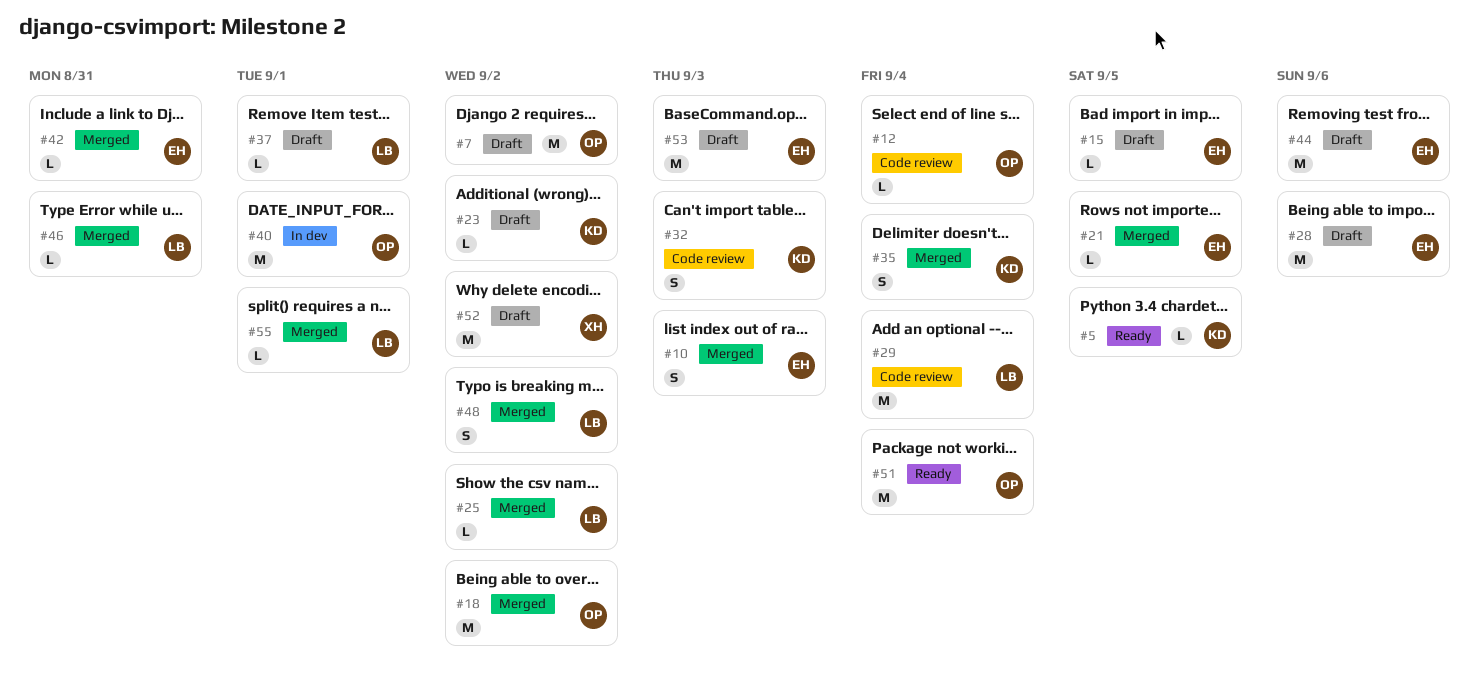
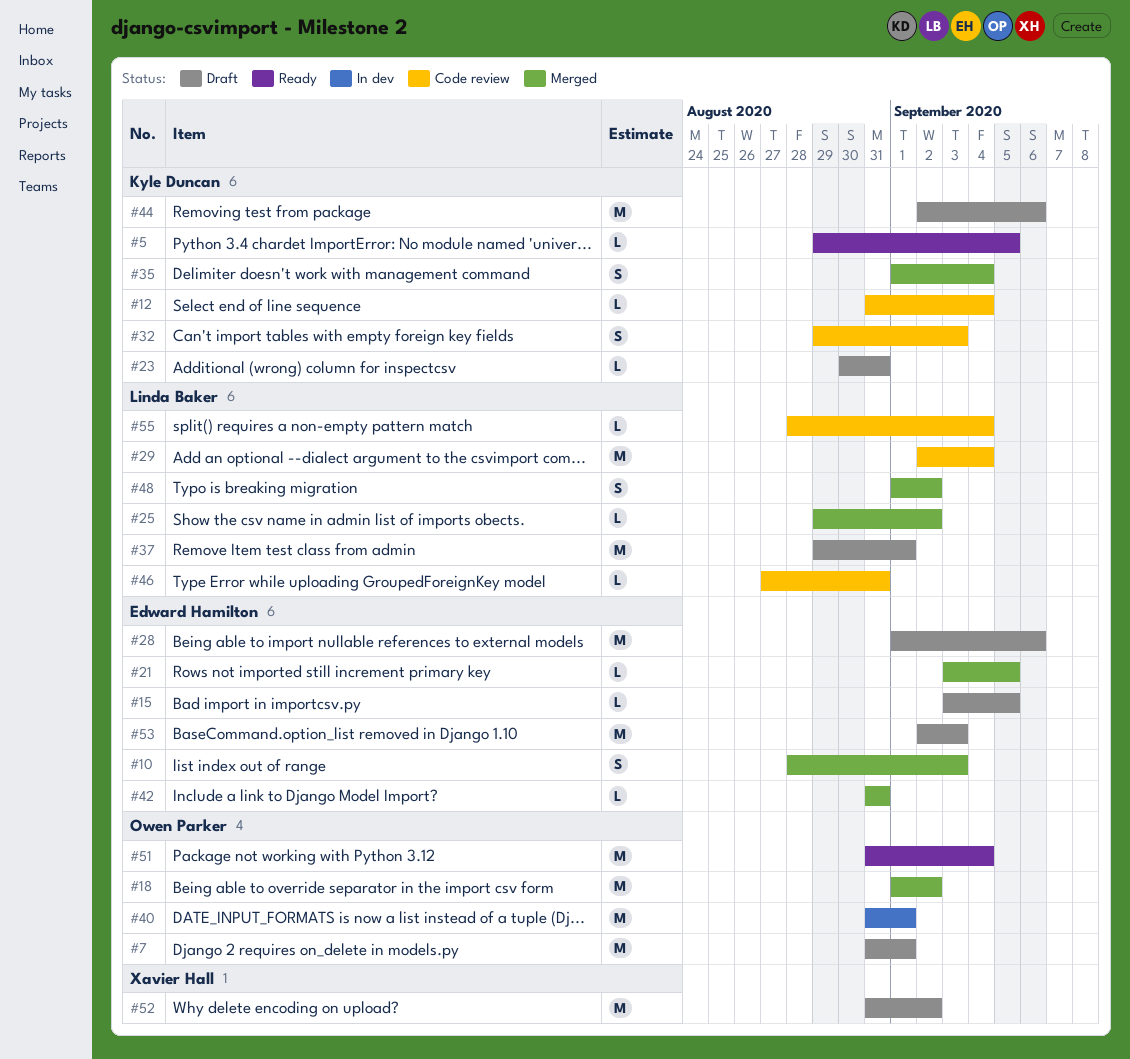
#7, due: Sep 2 -> Sep 1
#12, owner: Owen Parker -> Kyle Duncan
#23, due: Sep 2 -> Aug 31
#37, estimate: L -> M
#44, owner: Edward Hamilton -> Kyle Duncan
#46, status: Merged -> Code review
#55, status: Merged -> Code review
#55, due: Sep 1 -> Sep 4

